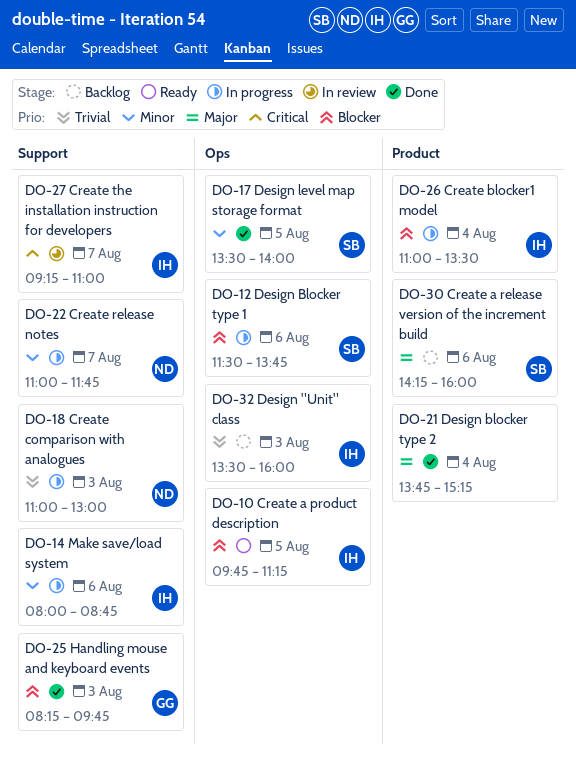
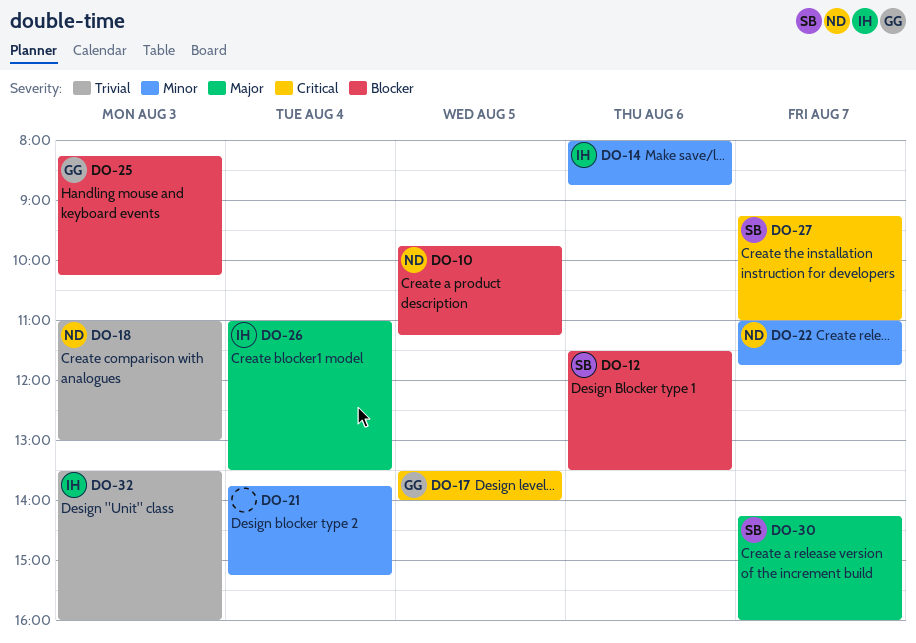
DO-10, owner: IH -> ND
DO-12, ends: 13:45 -> 13:30
DO-17, owner: SB -> GG
DO-17, priority: Minor -> Critical
DO-21, priority: Major -> Minor
DO-25, ends: 09:45 -> 10:15
DO-26, priority: Blocker -> Major
DO-27, owner: IH -> SB
DO-30, day: Aug 6 -> Aug 7

